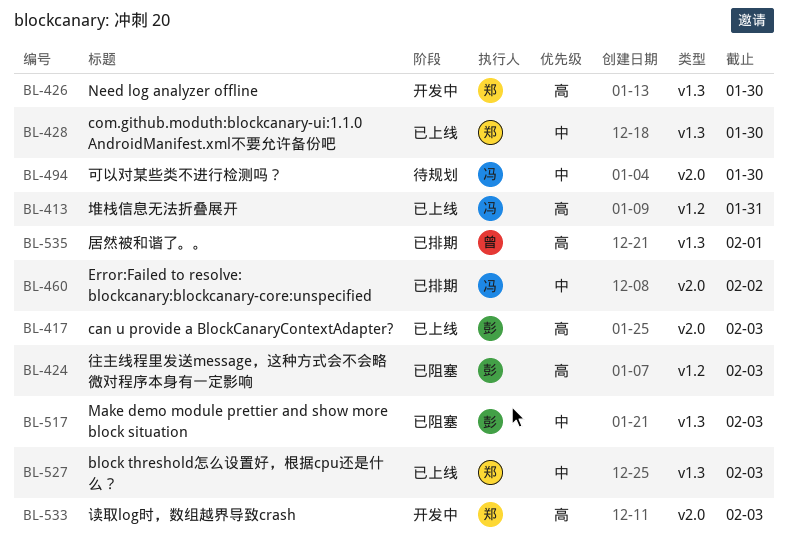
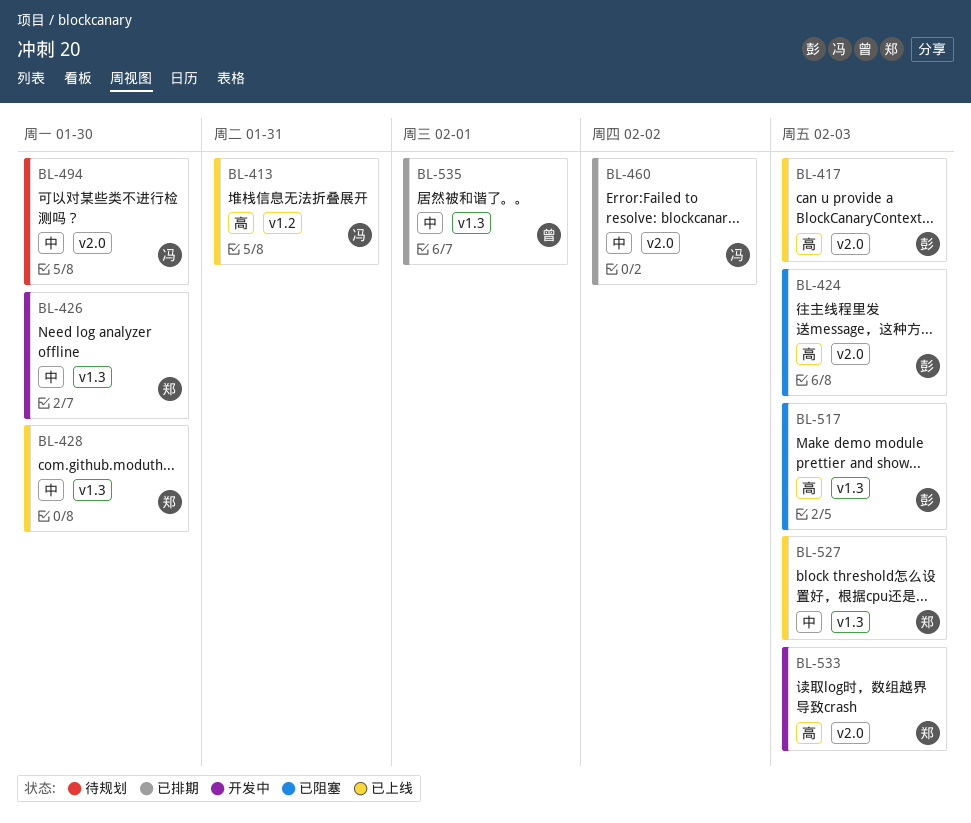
BL-424, label: v1.2 -> v2.0
BL-426, priority: 高 -> 中
BL-517, priority: 中 -> 高
BL-535, priority: 高 -> 中

